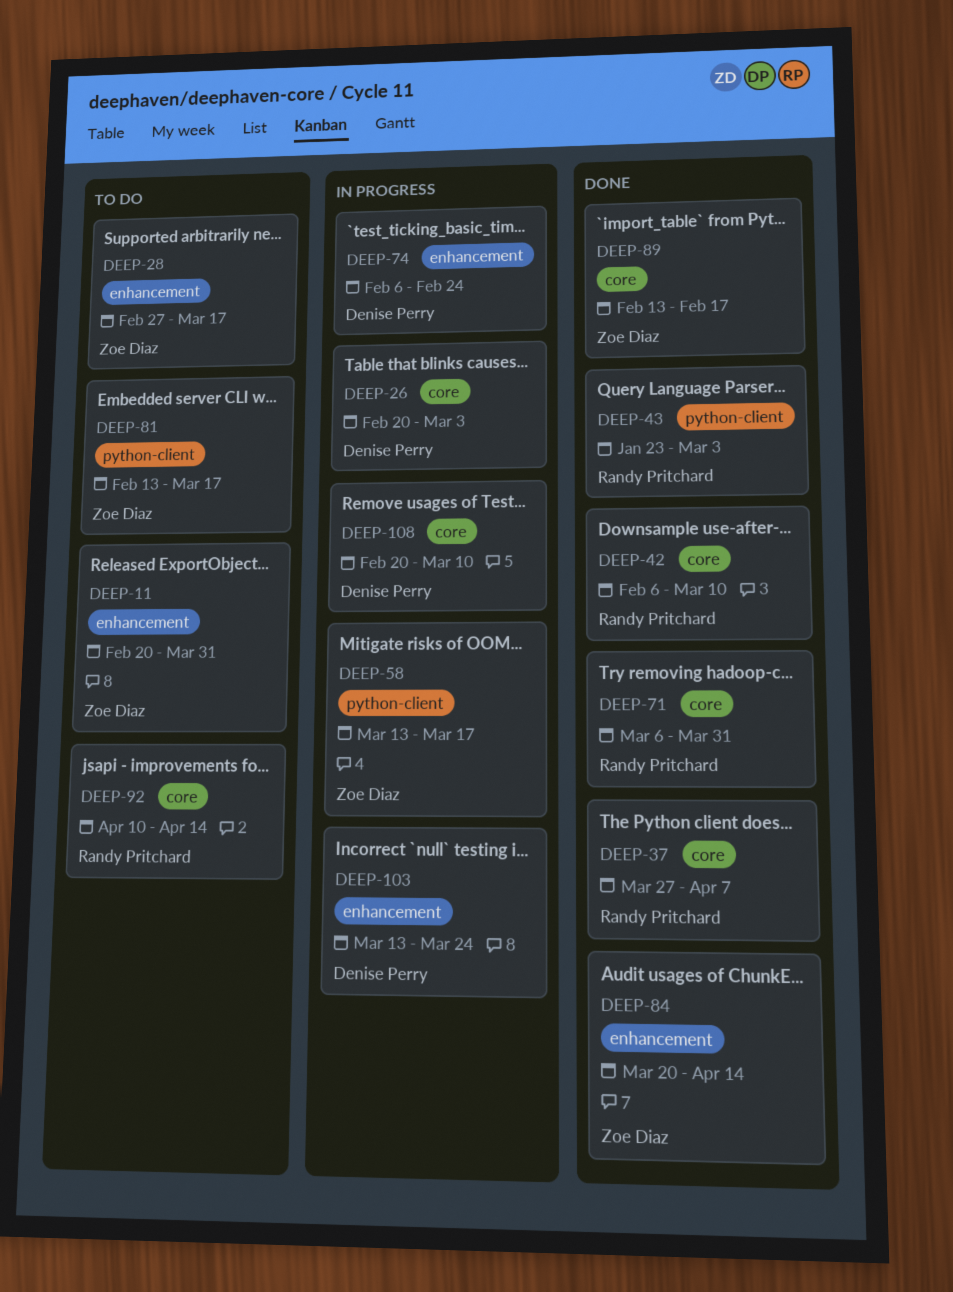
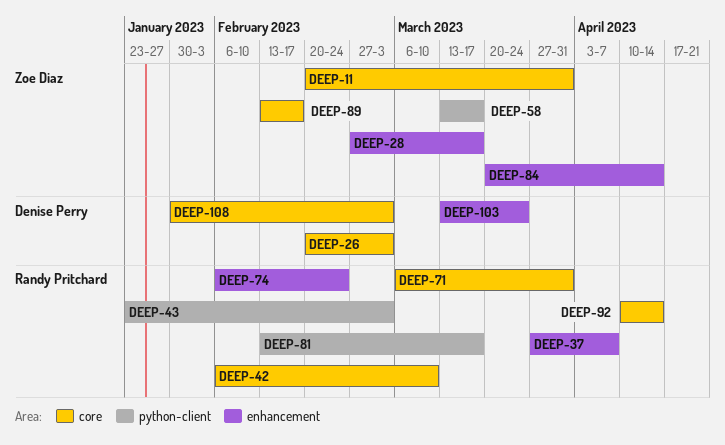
DEEP-11, label: enhancement -> core
DEEP-37, label: core -> enhancement
DEEP-74, owner: Denise Perry -> Randy Pritchard
DEEP-81, owner: Zoe Diaz -> Randy Pritchard
DEEP-108, start: Feb 20 -> Jan 30
DEEP-108, due: Mar 10 -> Mar 3

